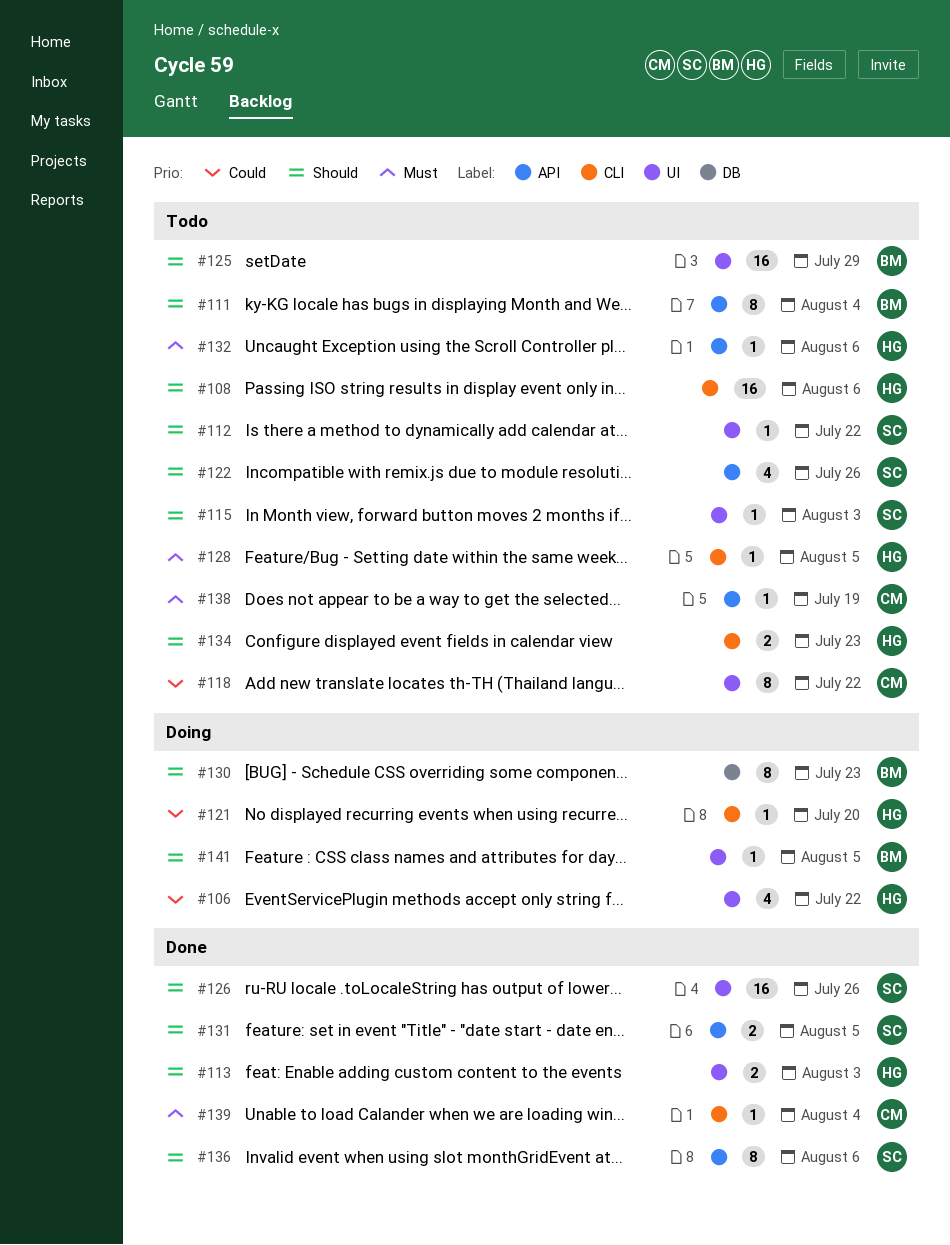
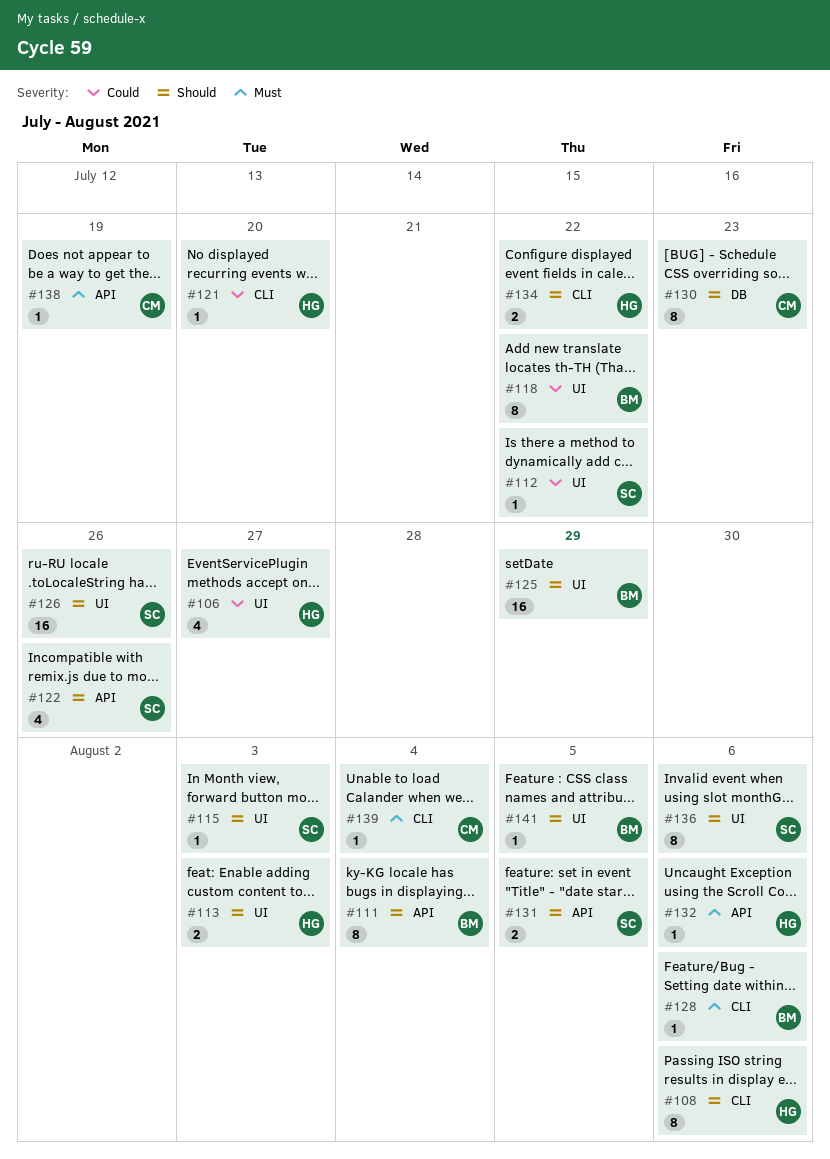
#106, due: Jul 22 -> Jul 27
#108, estimate: 16 -> 8
#112, priority: Should -> Could
#118, owner: CM -> BM
#128, owner: HG -> BM
#128, due: Aug 5 -> Aug 6
#130, owner: BM -> CM
#134, due: Jul 23 -> Jul 22
#136, label: API -> UI

